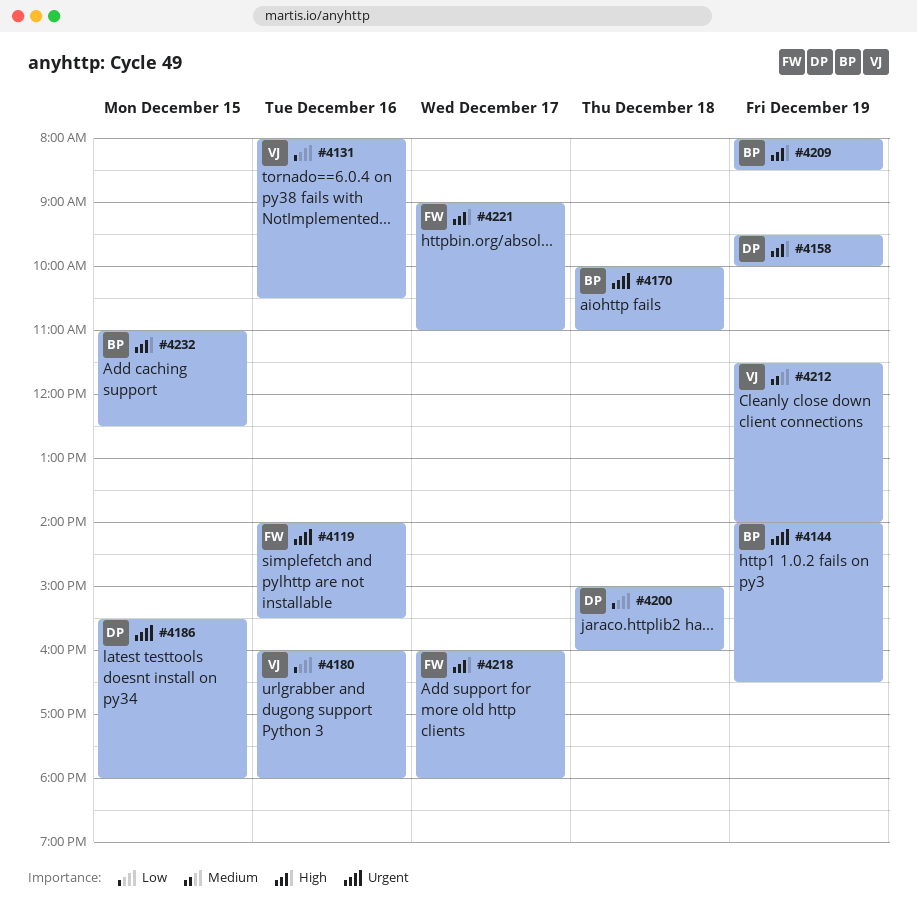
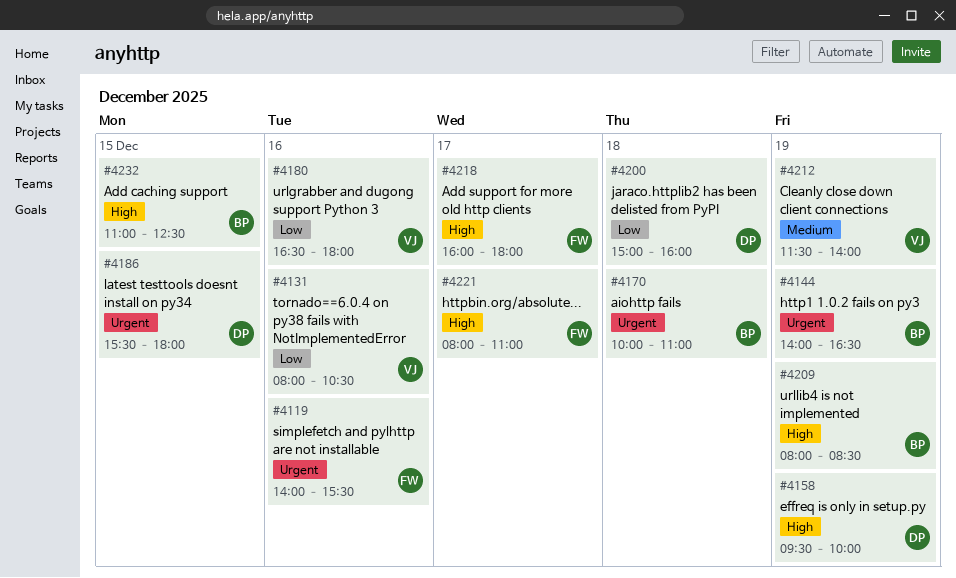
#4180, begins: 16:00 -> 16:30
#4221, begins: 09:00 -> 08:00

